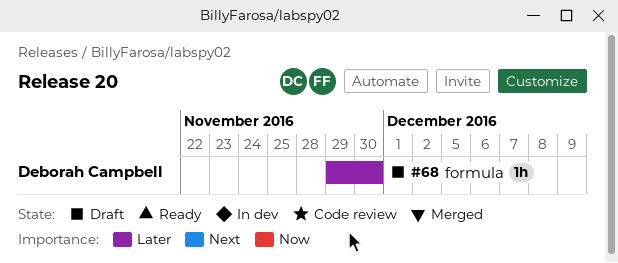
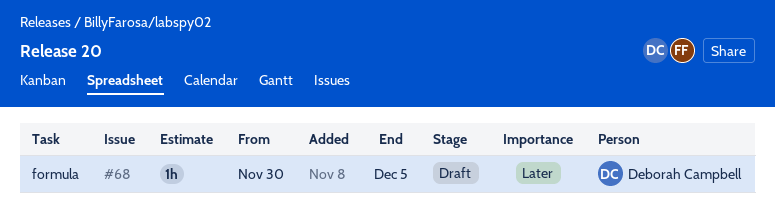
#68, start: Nov 29 -> Nov 30
#68, due: Nov 30 -> Dec 5

